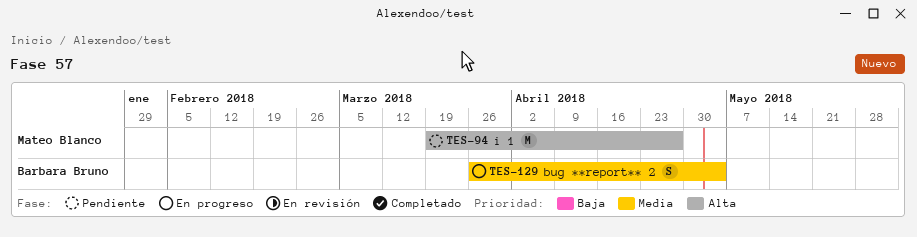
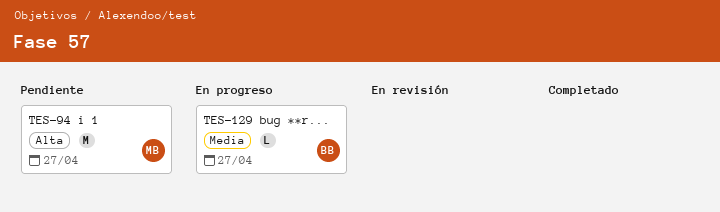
TES-129, estimate: S -> L
TES-129, due: May 4 -> Apr 27

